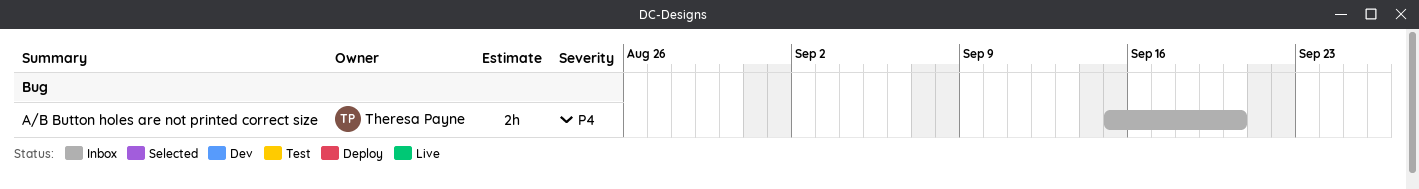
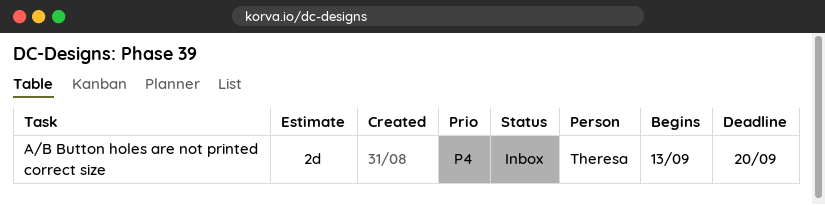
A/B Button holes are not printed correct size, estimate: 2h -> 2d
A/B Button holes are not printed correct size, start: Sep 15 -> Sep 13

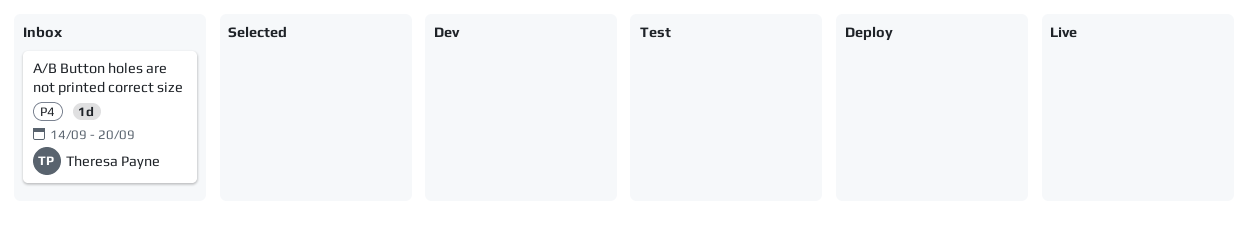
A/B Button holes are not printed correct size, estimate: 2d -> 1d
A/B Button holes are not printed correct size, start: Sep 13 -> Sep 14

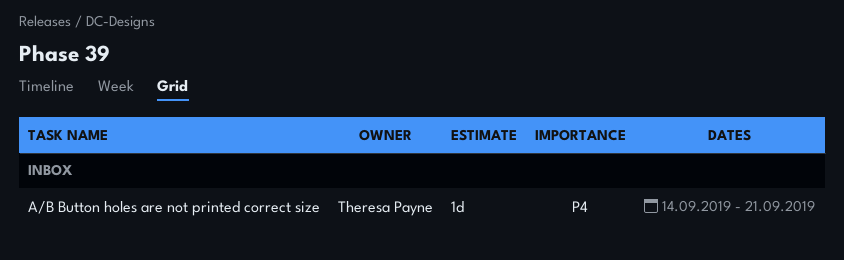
A/B Button holes are not printed correct size, due: Sep 20 -> Sep 21

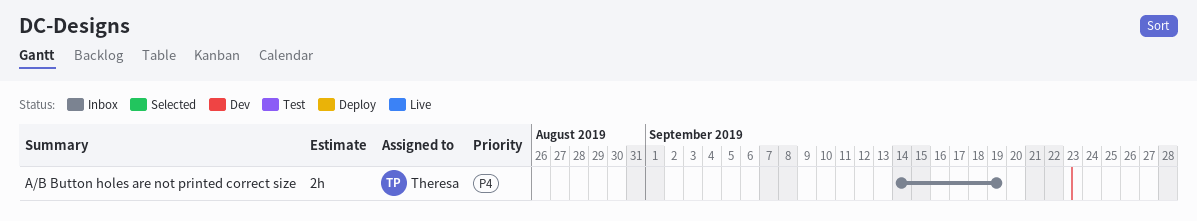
A/B Button holes are not printed correct size, estimate: 1d -> 2h
A/B Button holes are not printed correct size, due: Sep 21 -> Sep 19

